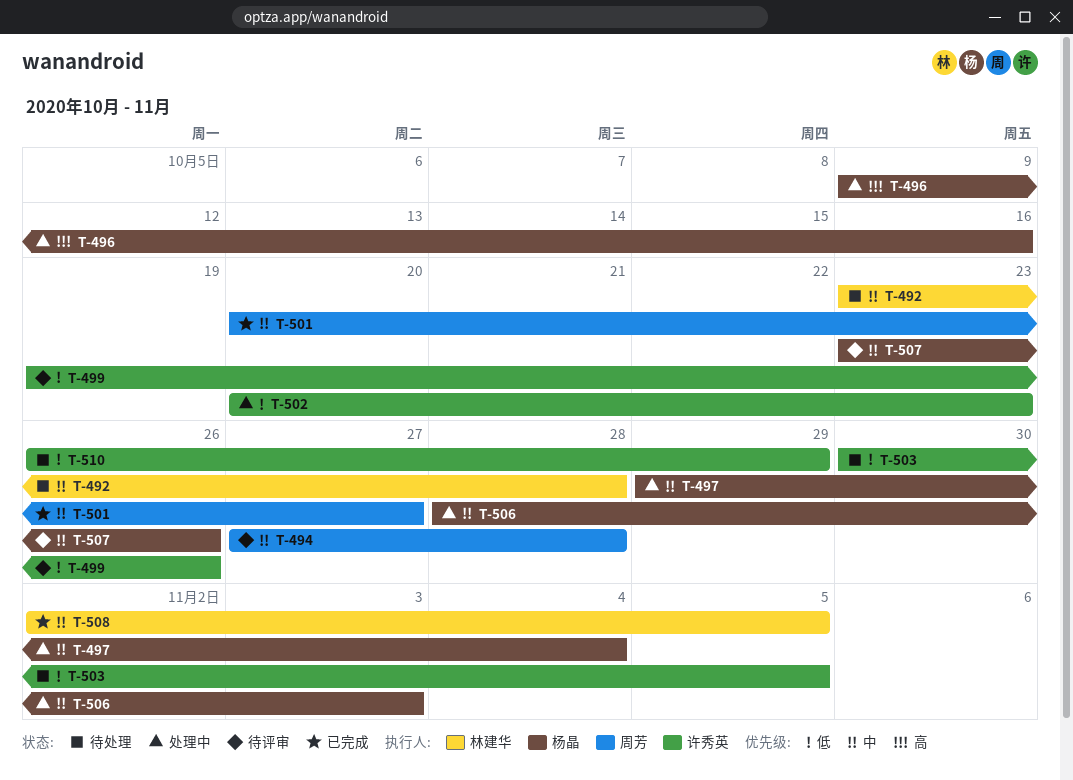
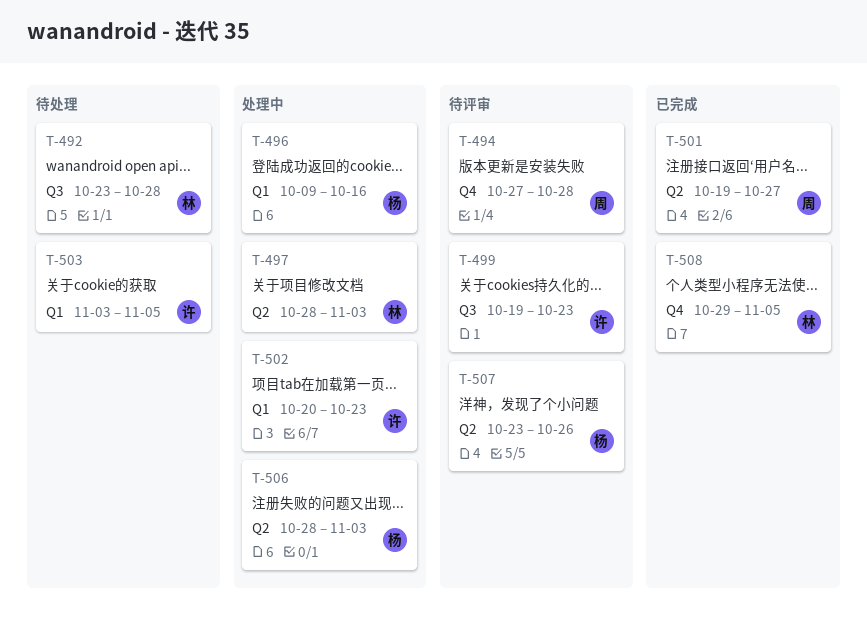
T-497, owner: 杨晶 -> 林建华
T-497, start: Oct 29 -> Oct 28
T-497, due: Nov 4 -> Nov 3
T-499, due: Oct 26 -> Oct 23
T-501, start: Oct 20 -> Oct 19
T-503, start: Oct 30 -> Nov 3
T-508, start: Nov 2 -> Oct 29
T-510: present -> none

